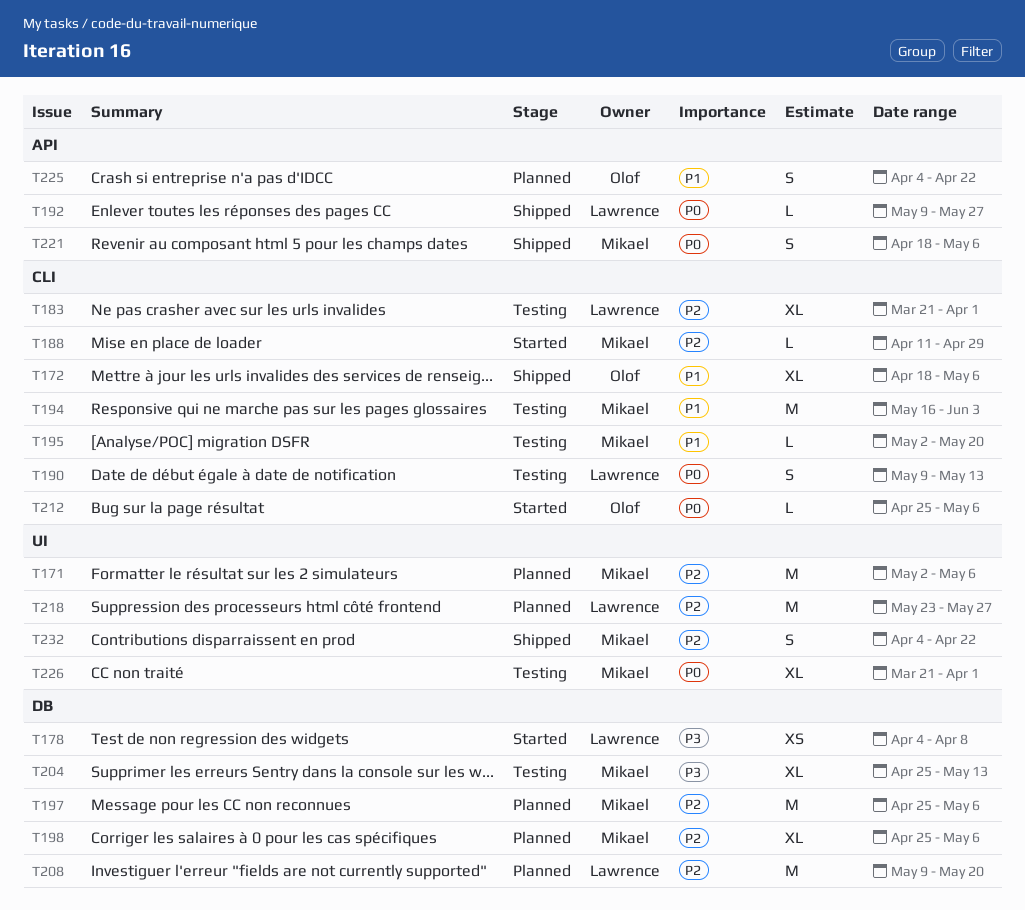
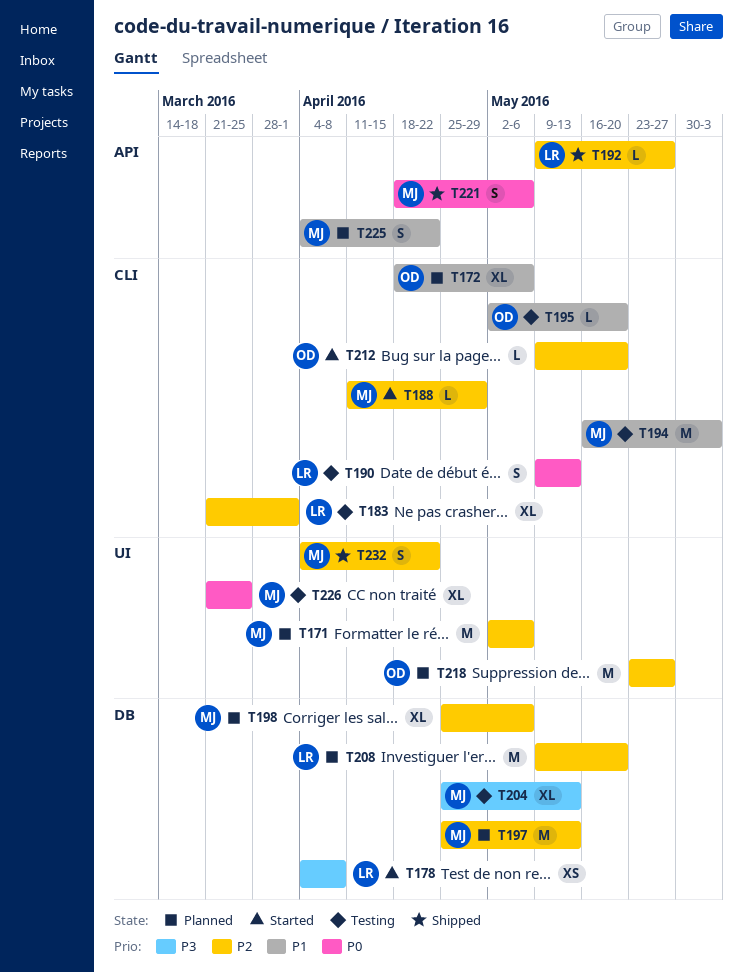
T172, status: Shipped -> Planned
T192, priority: P0 -> P2
T195, owner: Mikael -> Olof
T197, due: May 6 -> May 13
T212, priority: P0 -> P2
T212, start: Apr 25 -> May 9
T212, due: May 6 -> May 20
T218, owner: Lawrence -> Olof
T225, owner: Olof -> Mikael
T226, due: Apr 1 -> Mar 25

